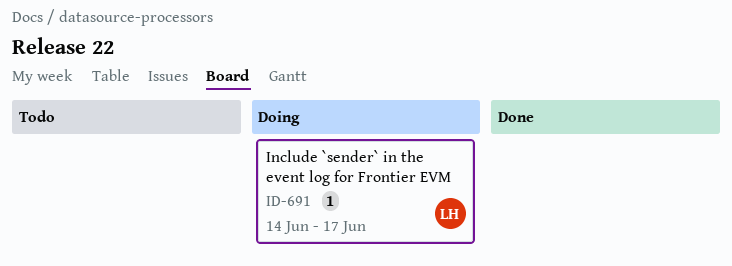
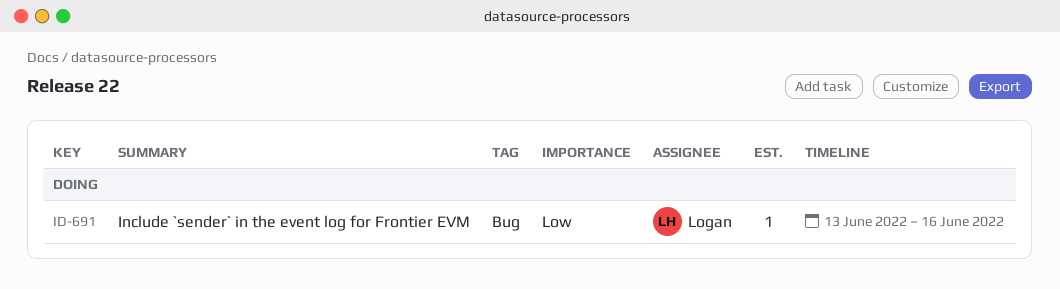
ID-691, start: Jun 14 -> Jun 13
ID-691, due: Jun 17 -> Jun 16

